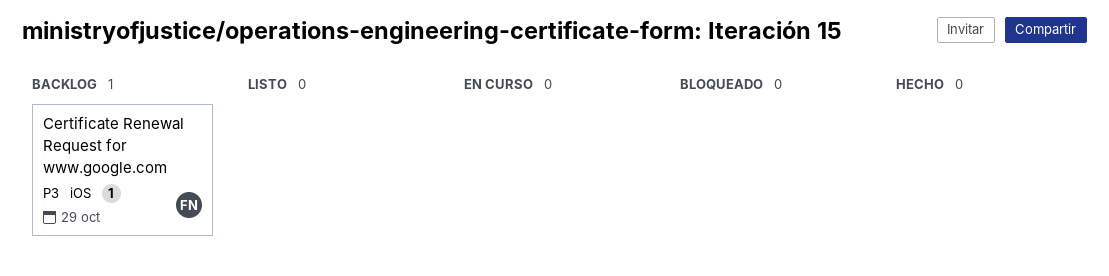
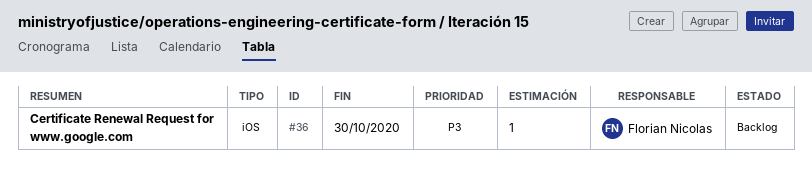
Certificate Renewal Request for www.google.com, due: Oct 29 -> Oct 30

